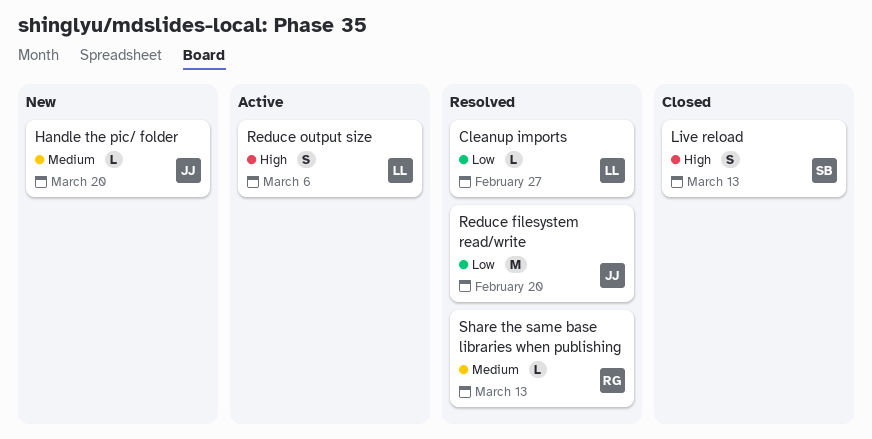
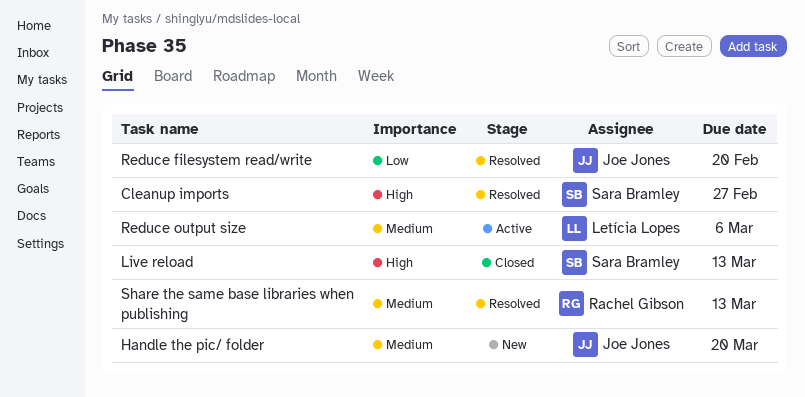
Cleanup imports, owner: Letícia Lopes -> Sara Bramley
Cleanup imports, priority: Low -> High
Reduce output size, priority: High -> Medium

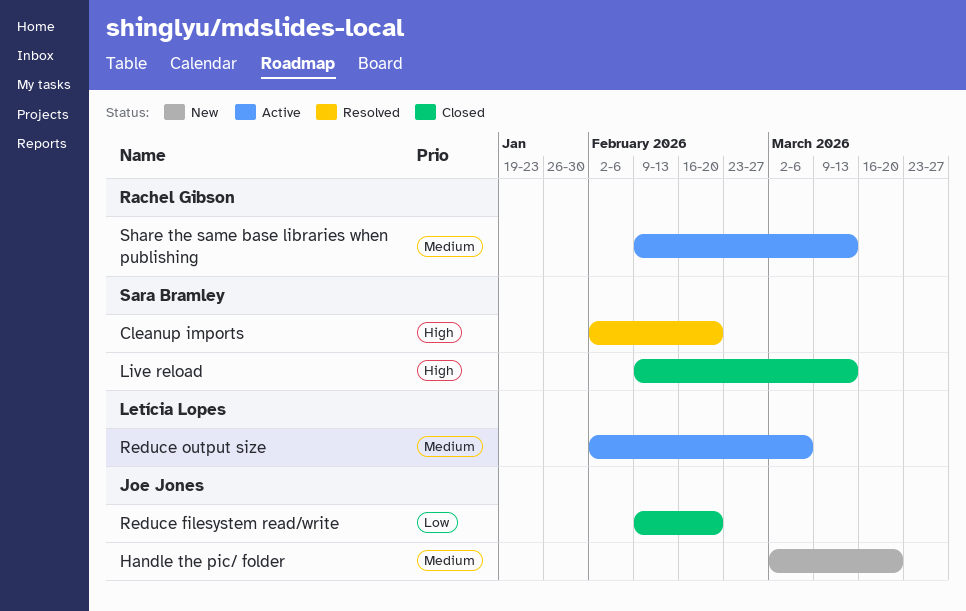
Cleanup imports, due: Feb 27 -> Feb 20
Reduce filesystem read/write, status: Resolved -> Closed
Share the same base libraries when publishing, status: Resolved -> Active

